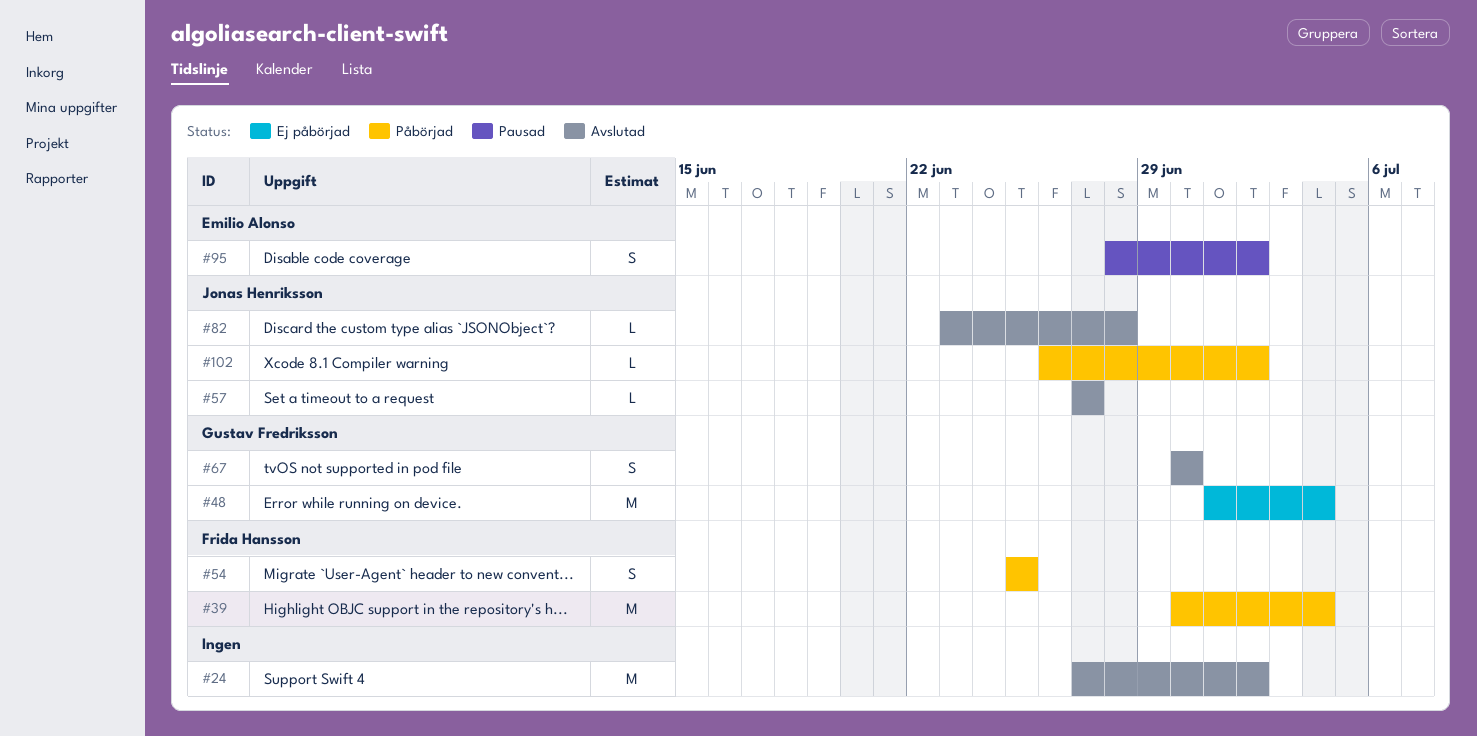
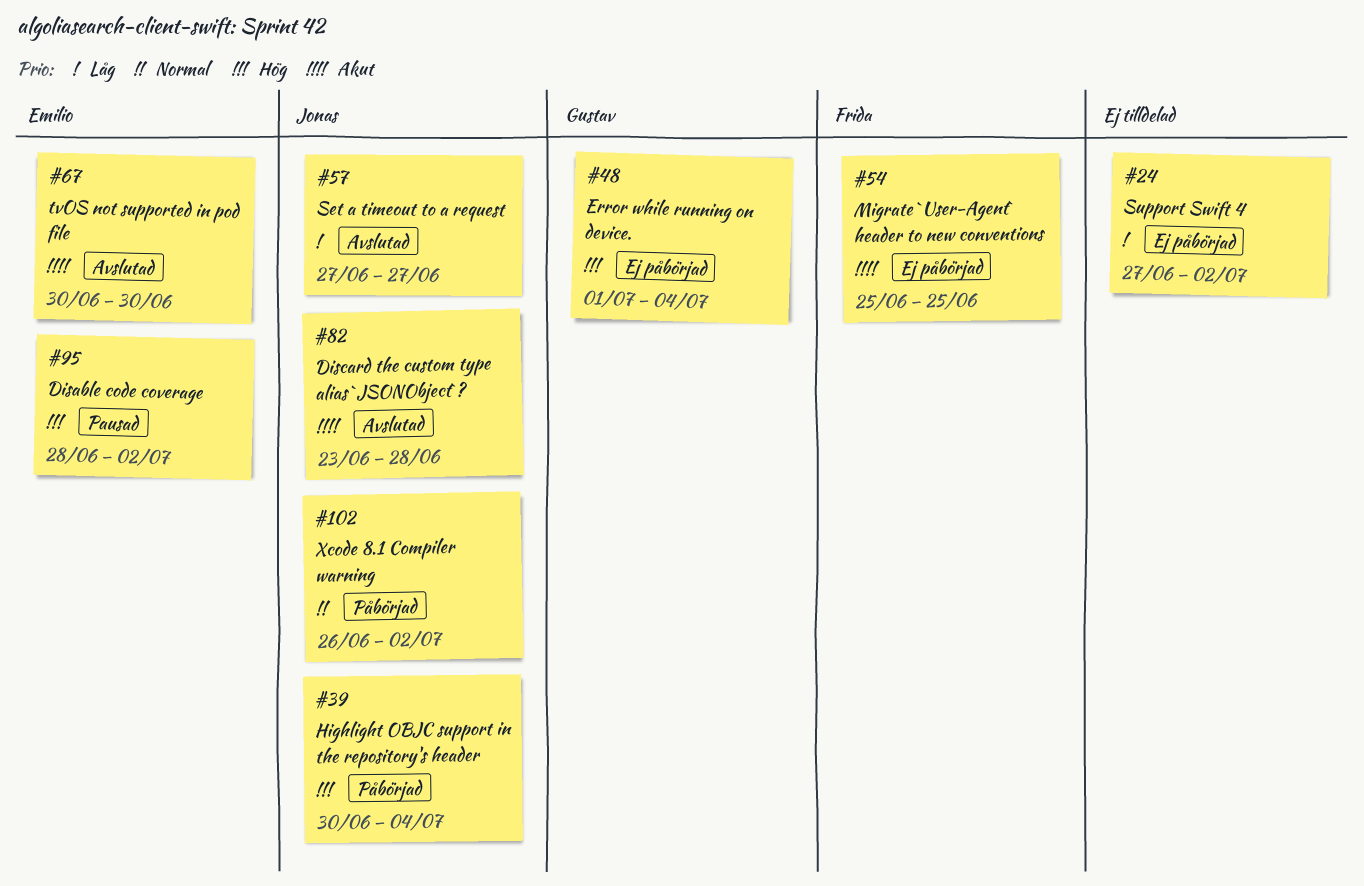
#24, status: Avslutad -> Ej påbörjad
#39, owner: Frida Hansson -> Jonas Henriksson
#54, status: Påbörjad -> Ej påbörjad
#67, owner: Gustav Fredriksson -> Emilio Alonso

